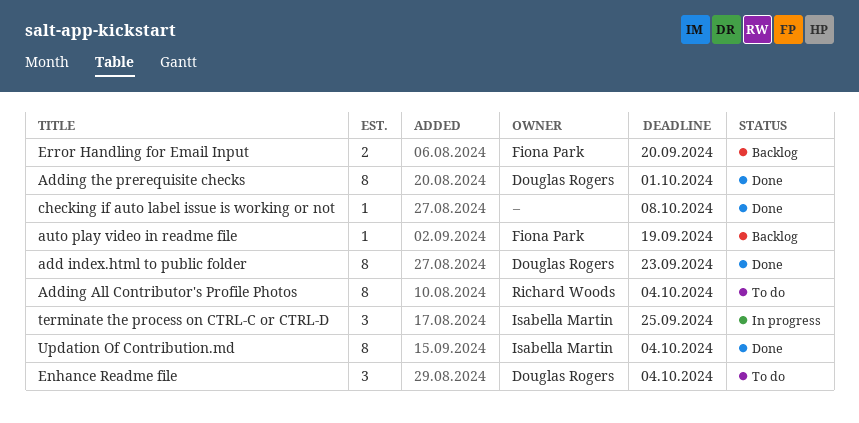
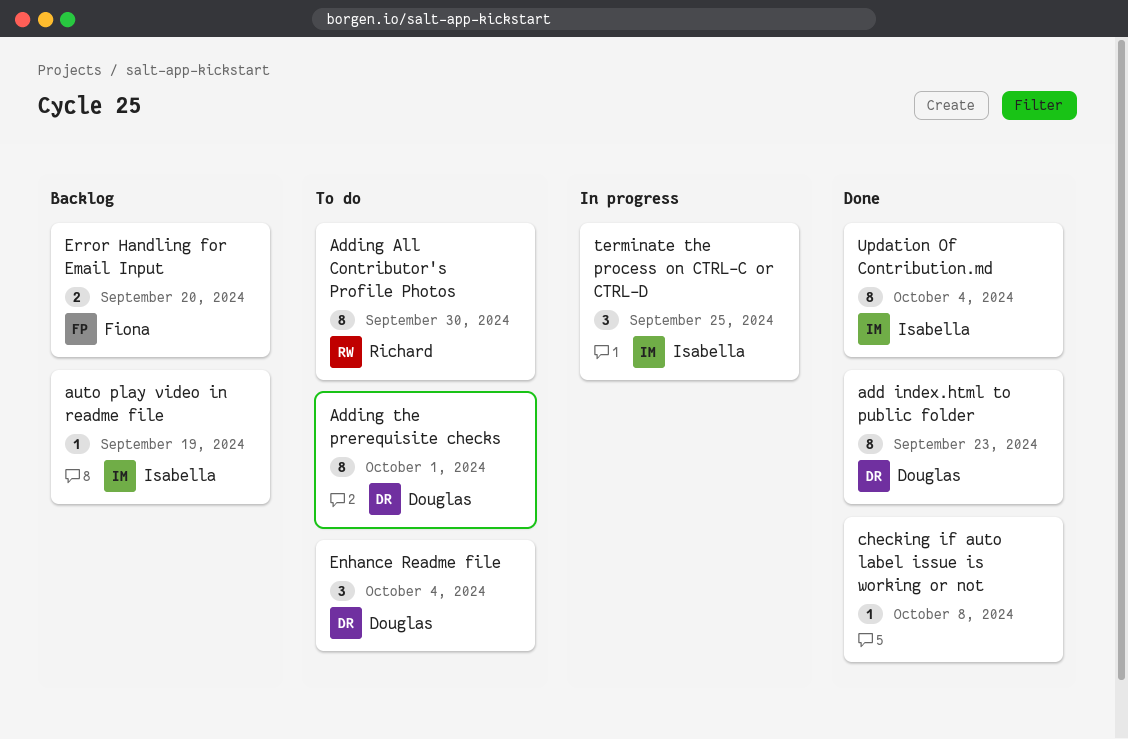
Adding All Contributor's Profile Photos, due: Oct 4 -> Sep 30
Adding the prerequisite checks, status: Done -> To do
auto play video in readme file, owner: Fiona Park -> Isabella Martin

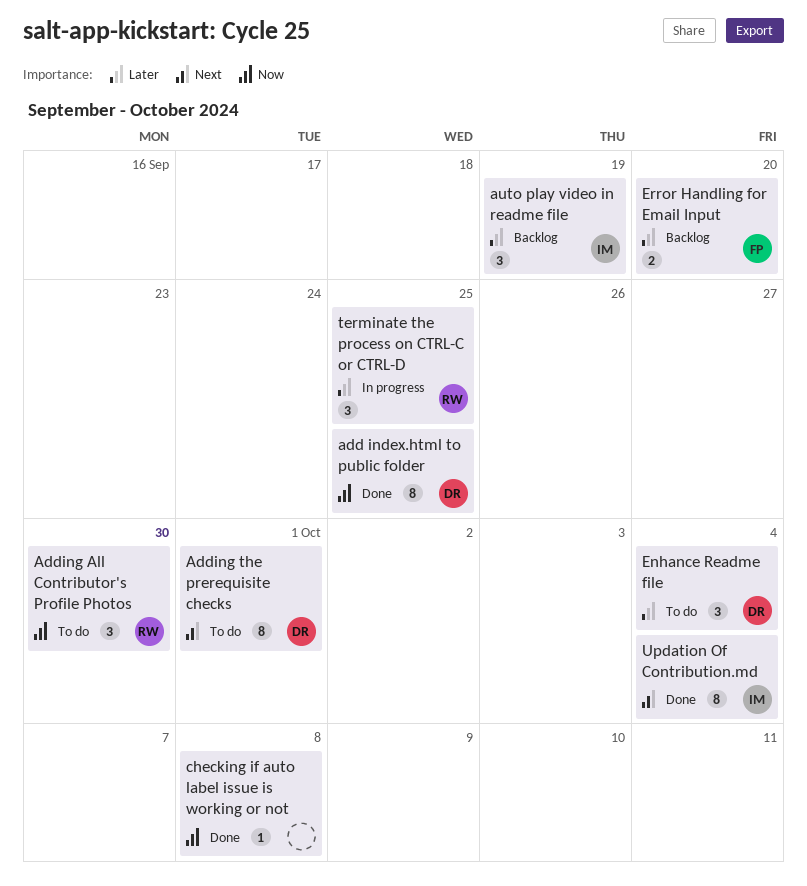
add index.html to public folder, due: Sep 23 -> Sep 25
Adding All Contributor's Profile Photos, estimate: 8 -> 3
auto play video in readme file, estimate: 1 -> 3
terminate the process on CTRL-C or CTRL-D, owner: Isabella -> Richard

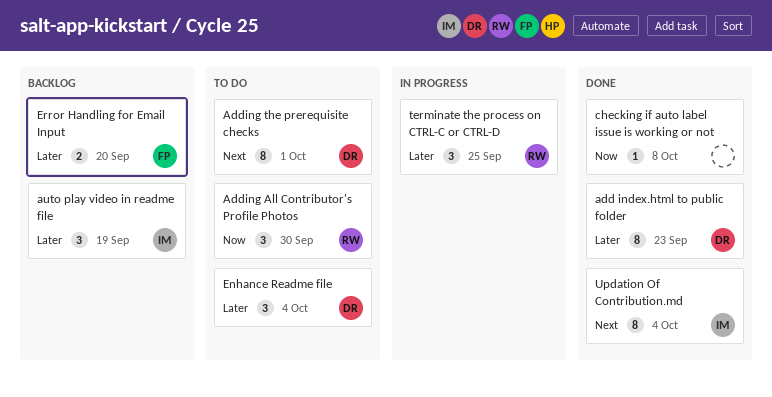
add index.html to public folder, priority: Now -> Later
add index.html to public folder, due: Sep 25 -> Sep 23

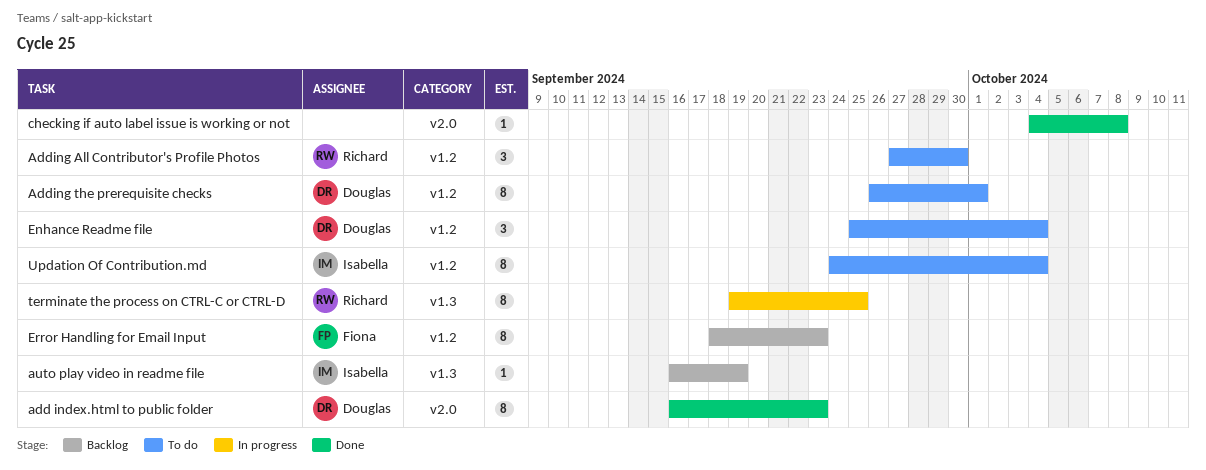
auto play video in readme file, estimate: 3 -> 1
Error Handling for Email Input, estimate: 2 -> 8
Error Handling for Email Input, due: Sep 20 -> Sep 23
terminate the process on CTRL-C or CTRL-D, estimate: 3 -> 8
Updation Of Contribution.md, status: Done -> To do

